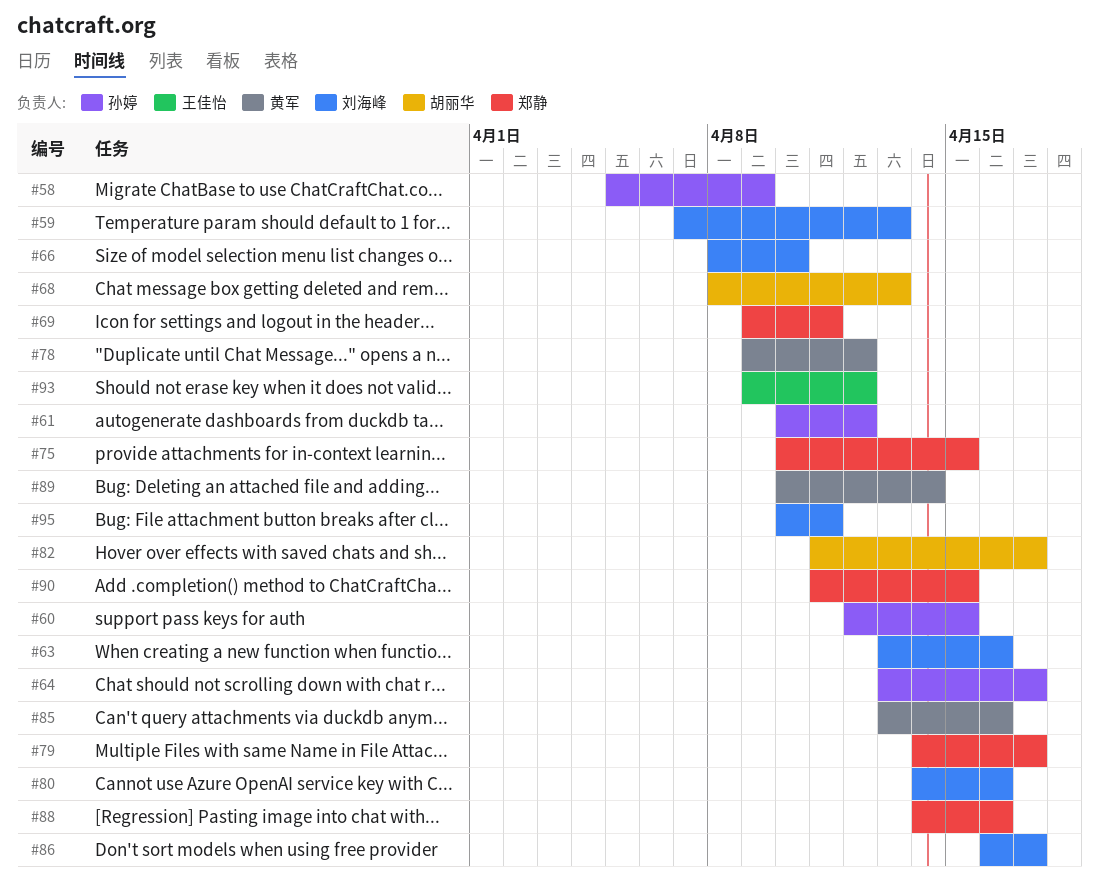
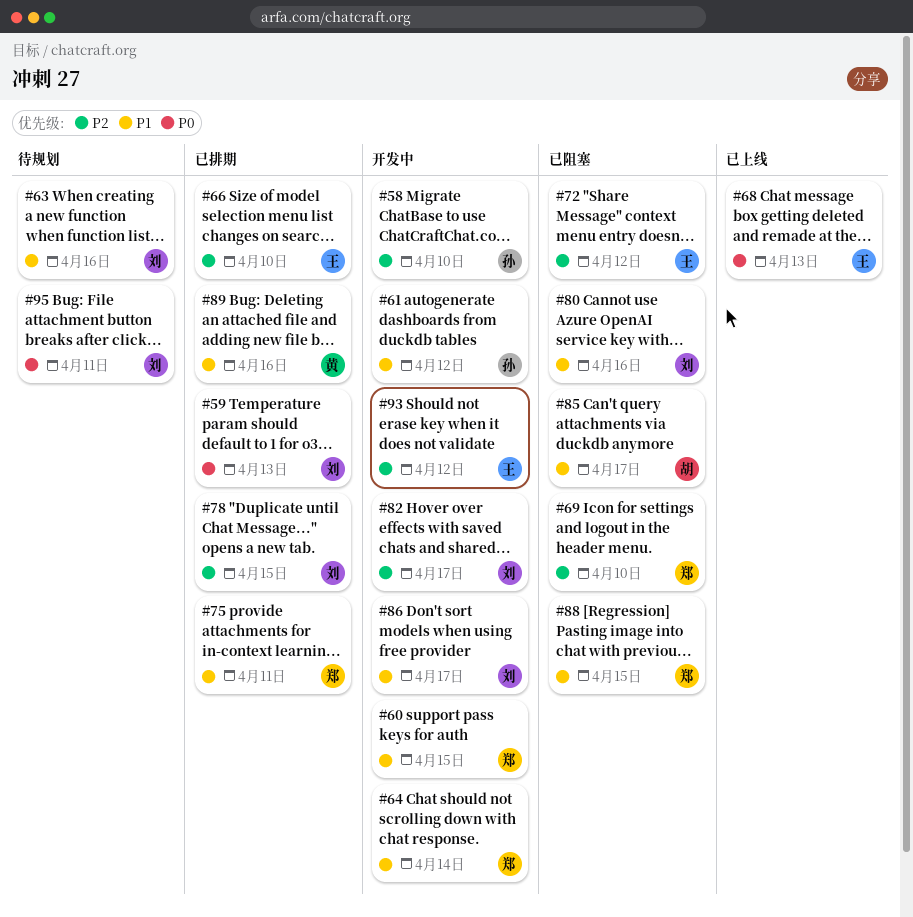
#58, due: Apr 9 -> Apr 10
#60, owner: 孙婷 -> 郑静
#64, owner: 孙婷 -> 郑静
#64, due: Apr 17 -> Apr 14
#66, owner: 刘海峰 -> 王佳怡
#68, owner: 胡丽华 -> 王佳怡
#69, due: Apr 11 -> Apr 10
#72: none -> present
#75, due: Apr 15 -> Apr 11
#78, owner: 黄军 -> 刘海峰
#78, due: Apr 12 -> Apr 15
#79: present -> none
#82, owner: 胡丽华 -> 刘海峰
#85, owner: 黄军 -> 胡丽华
#85, due: Apr 16 -> Apr 17
#88, due: Apr 16 -> Apr 15
#89, due: Apr 14 -> Apr 16
#90: present -> none

